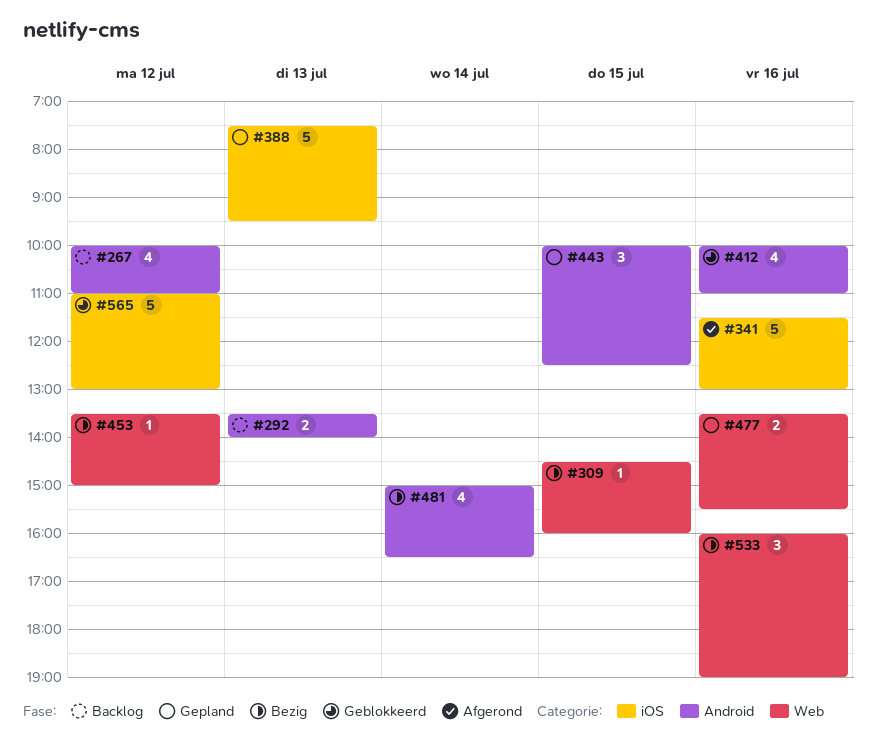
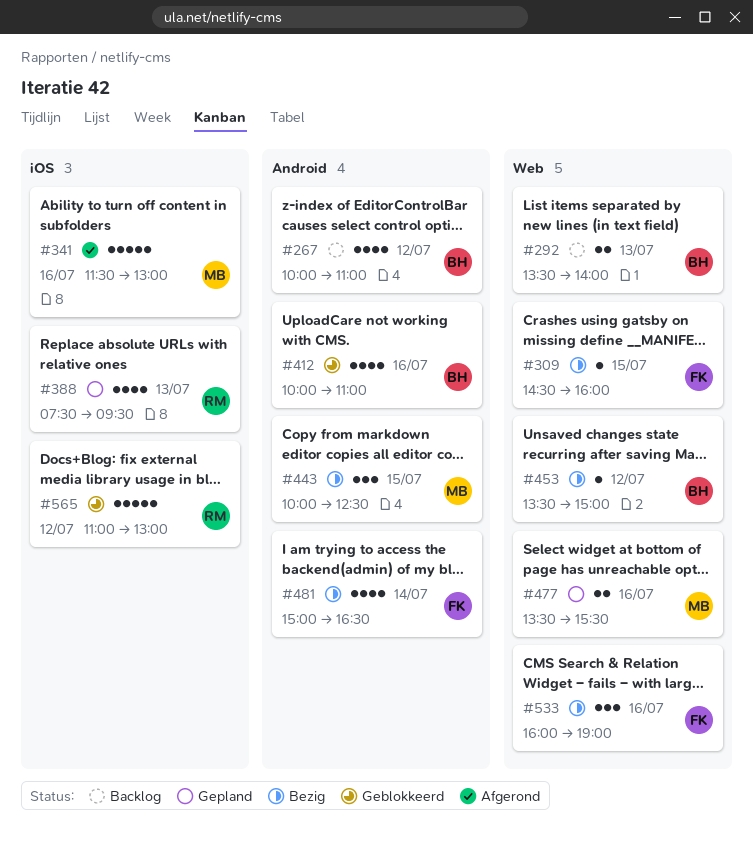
#292, label: Android -> Web
#388, estimate: 5 -> 4
#443, status: Gepland -> Bezig

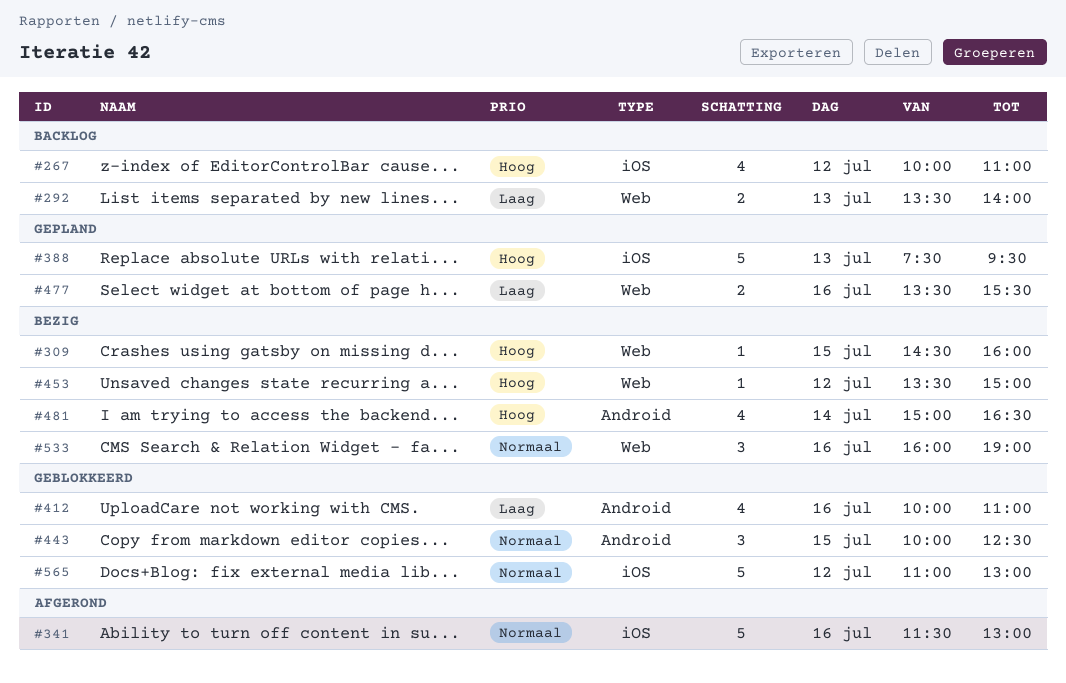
#267, label: Android -> iOS
#388, estimate: 4 -> 5
#443, status: Bezig -> Geblokkeerd

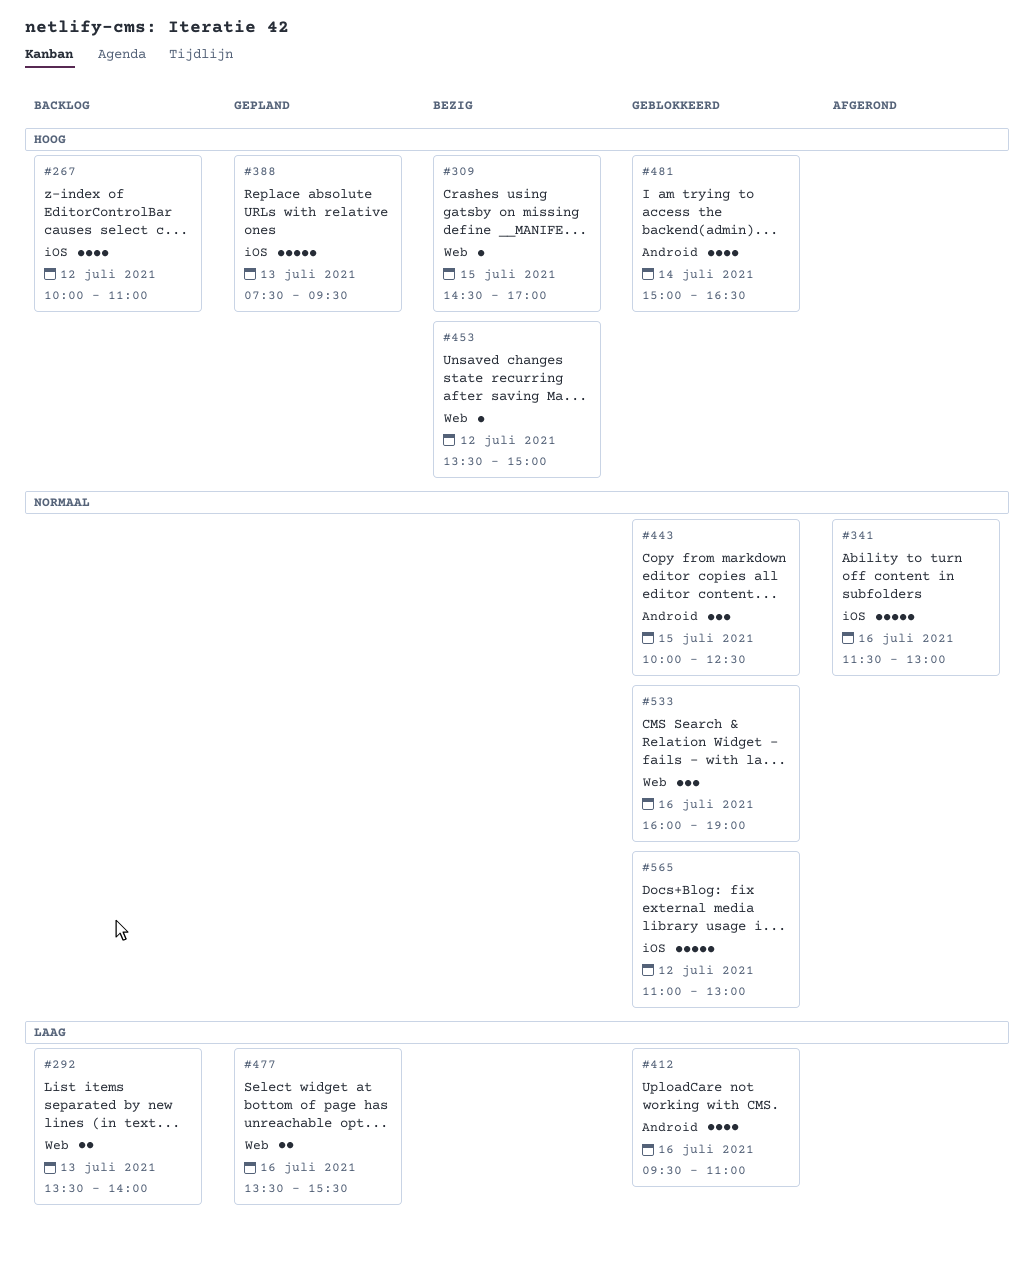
#309, ends: 16:00 -> 17:00
#412, begins: 10:00 -> 09:30
#481, status: Bezig -> Geblokkeerd
#533, status: Bezig -> Geblokkeerd

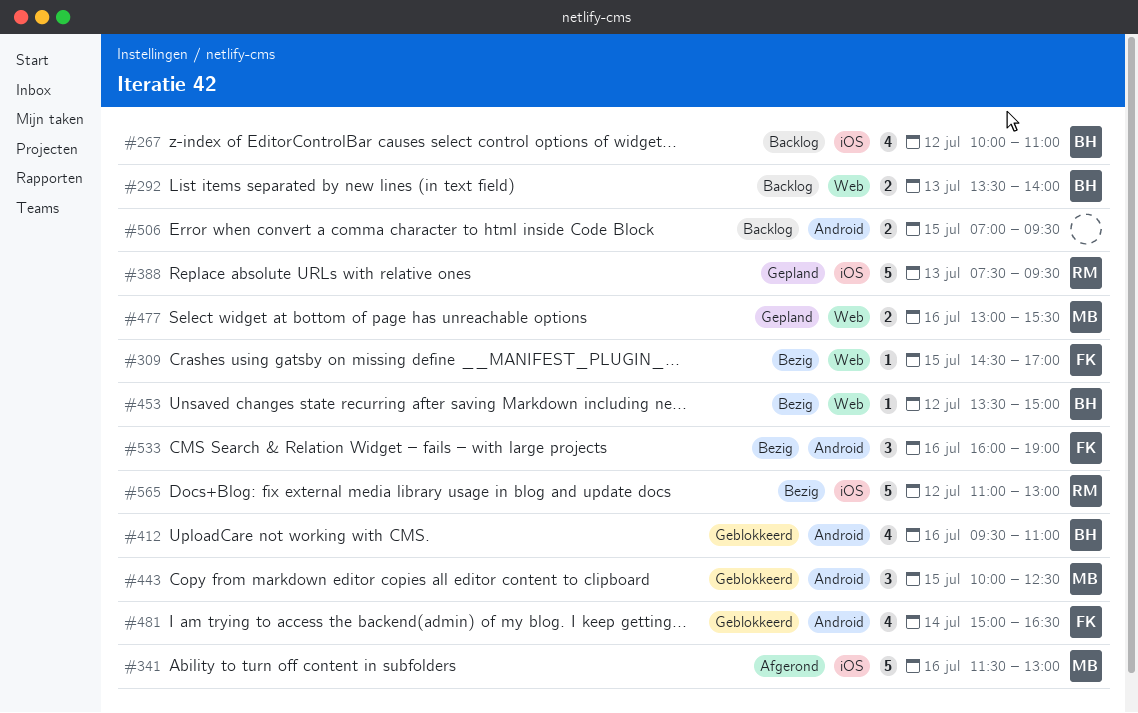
#477, begins: 13:30 -> 13:00
#506: none -> present
#533, status: Geblokkeerd -> Bezig
#533, label: Web -> Android
#565, status: Geblokkeerd -> Bezig

